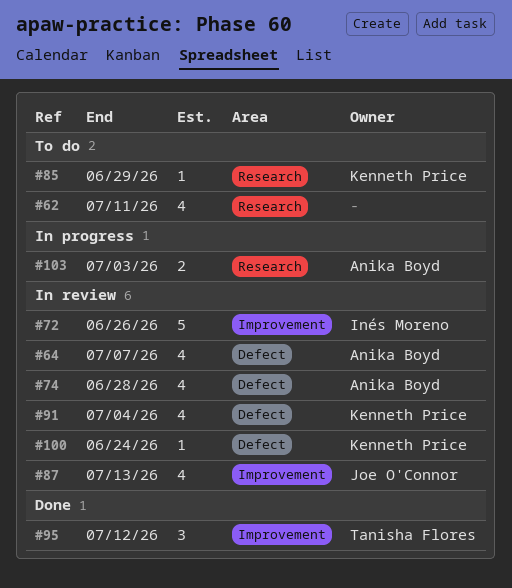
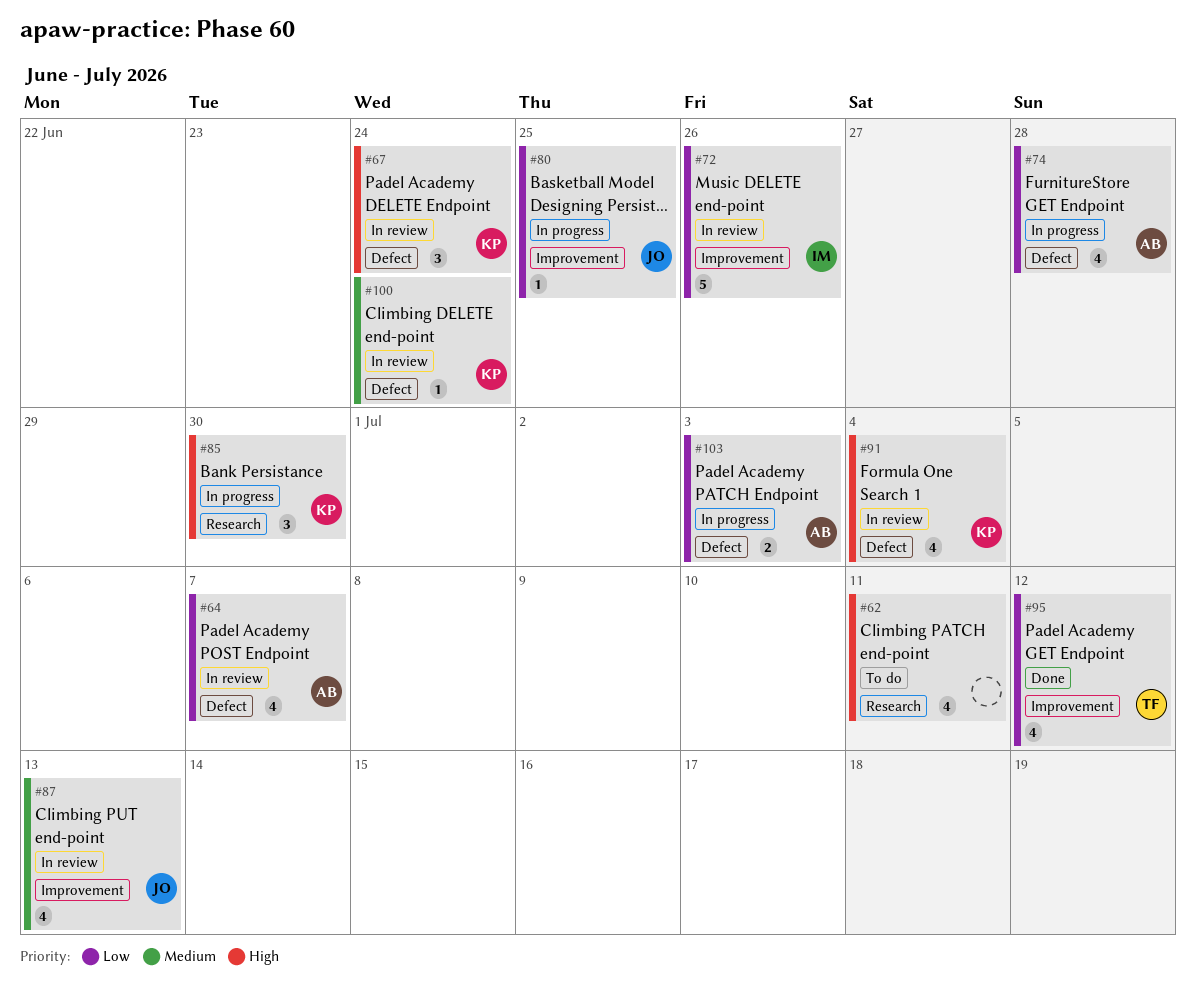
#67: none -> present
#74, status: In review -> In progress
#80: none -> present
#85, status: To do -> In progress
#85, estimate: 1 -> 3
#85, due: Jun 29 -> Jun 30
#95, estimate: 3 -> 4
#103, label: Research -> Defect

